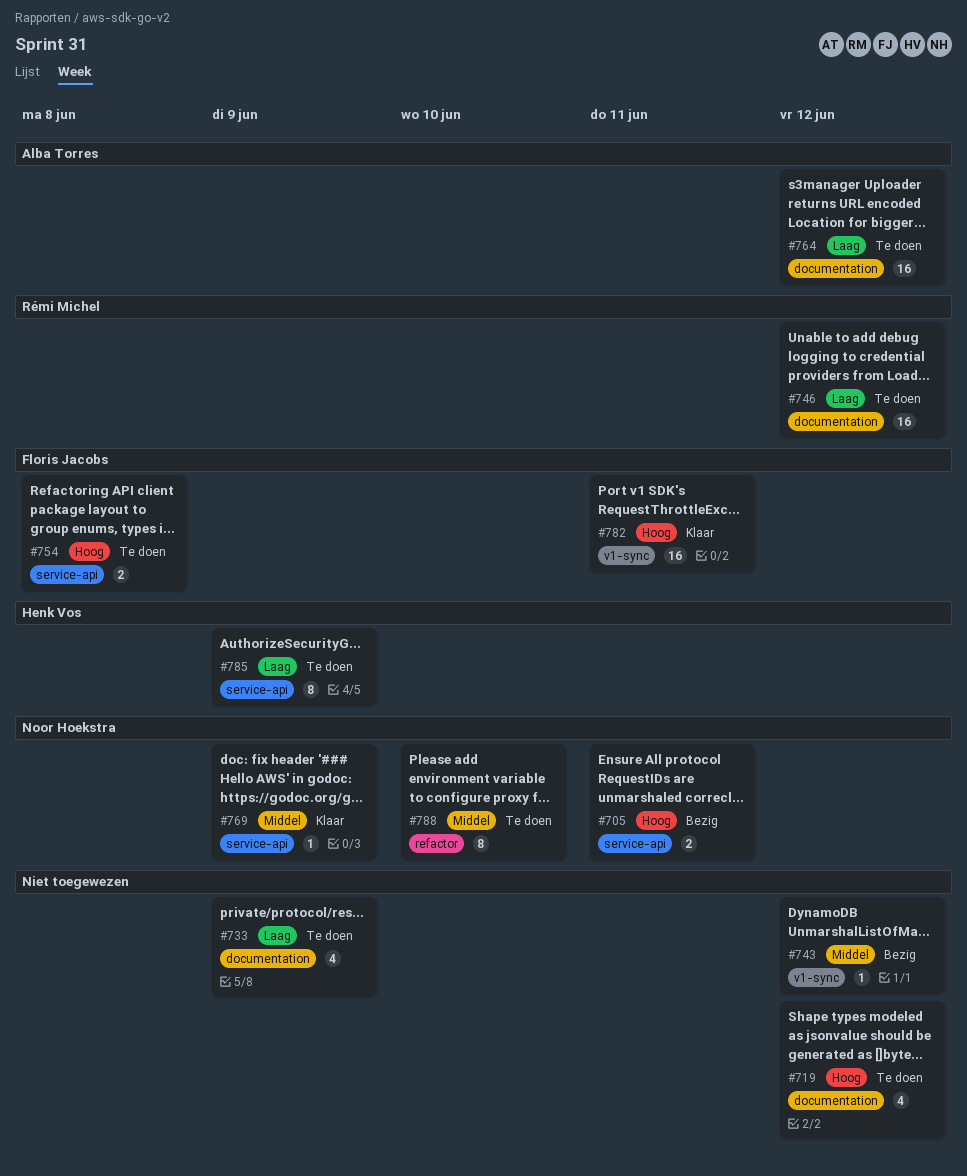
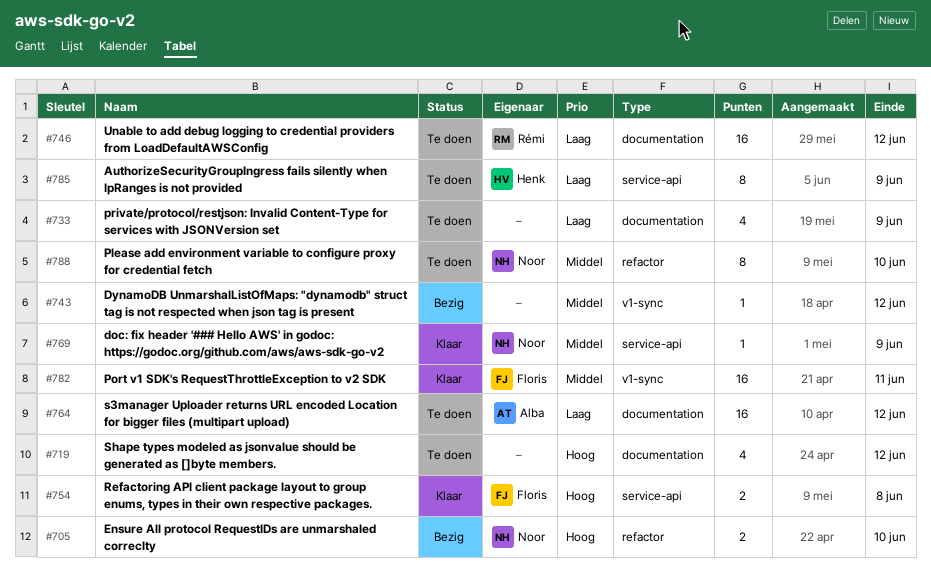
#705, label: service-api -> refactor
#705, due: Jun 11 -> Jun 10
#754, status: Te doen -> Klaar
#782, priority: Hoog -> Middel

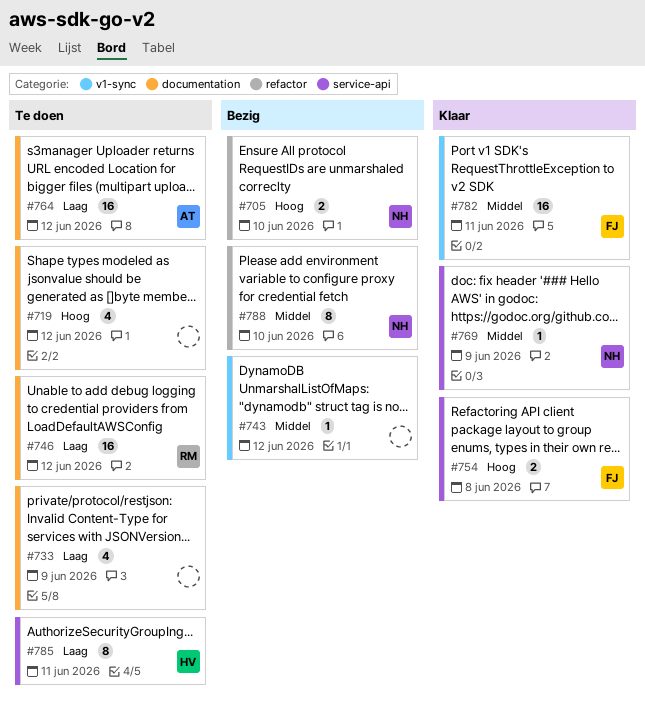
#785, due: Jun 9 -> Jun 11
#788, status: Te doen -> Bezig

